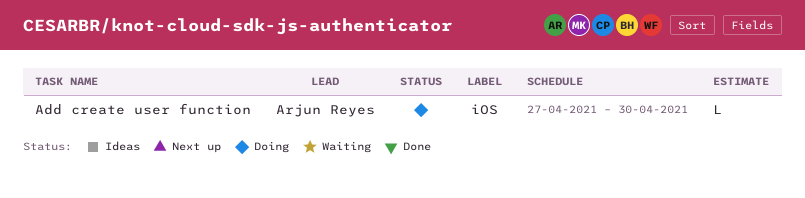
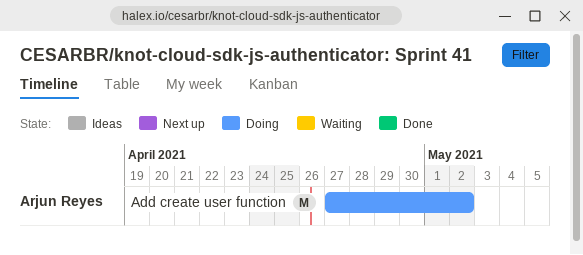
Add create user function, estimate: L -> M
Add create user function, due: Apr 30 -> May 2

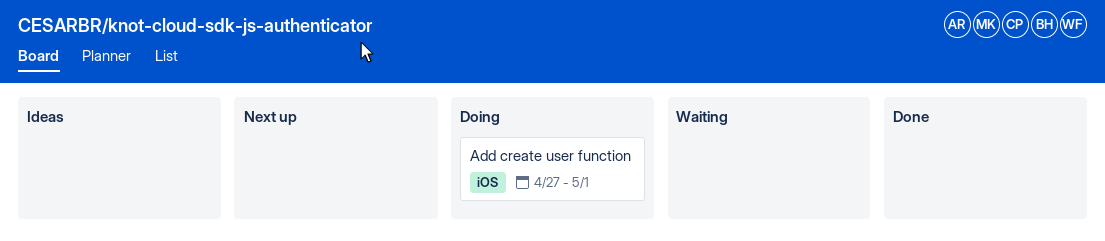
Add create user function, due: May 2 -> May 1

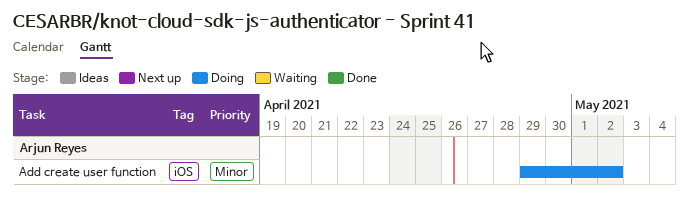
Add create user function, start: Apr 27 -> Apr 29
Add create user function, due: May 1 -> May 2

